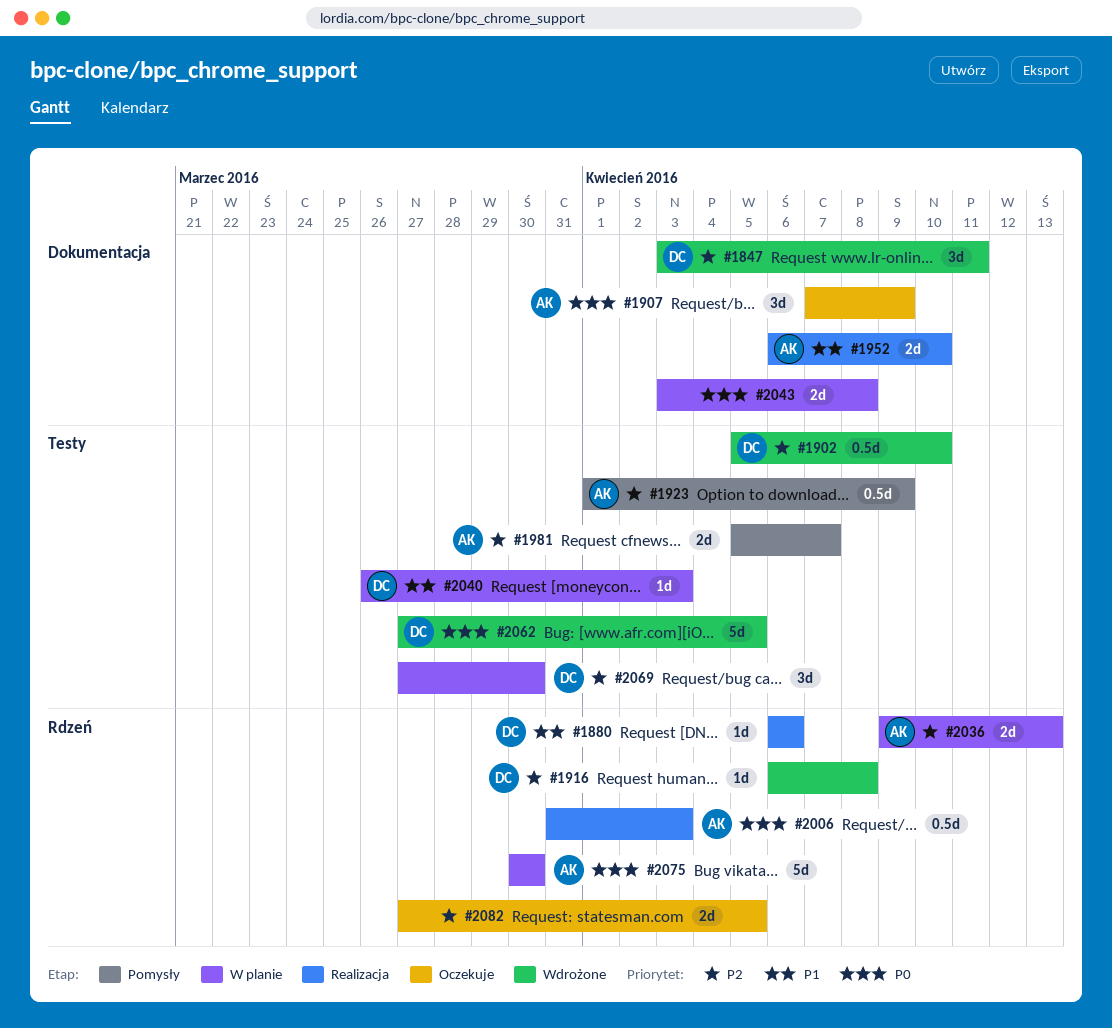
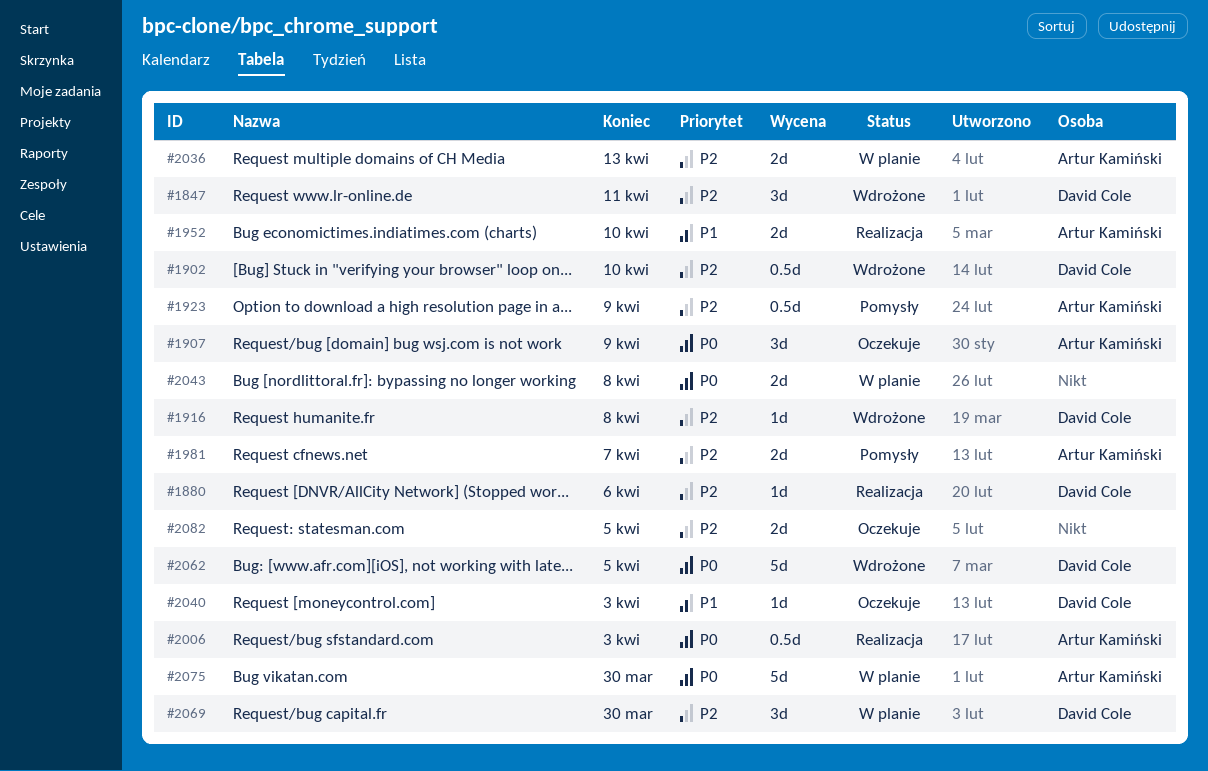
#1880, priority: P1 -> P2
#2040, status: W planie -> Oczekuje

